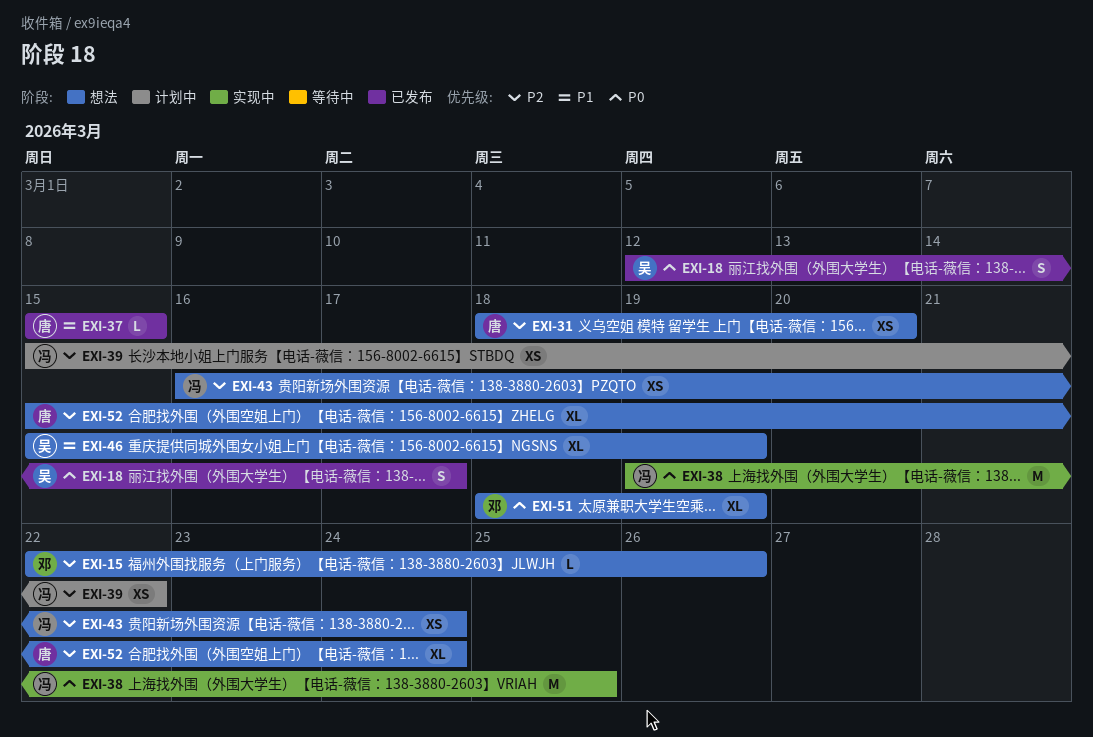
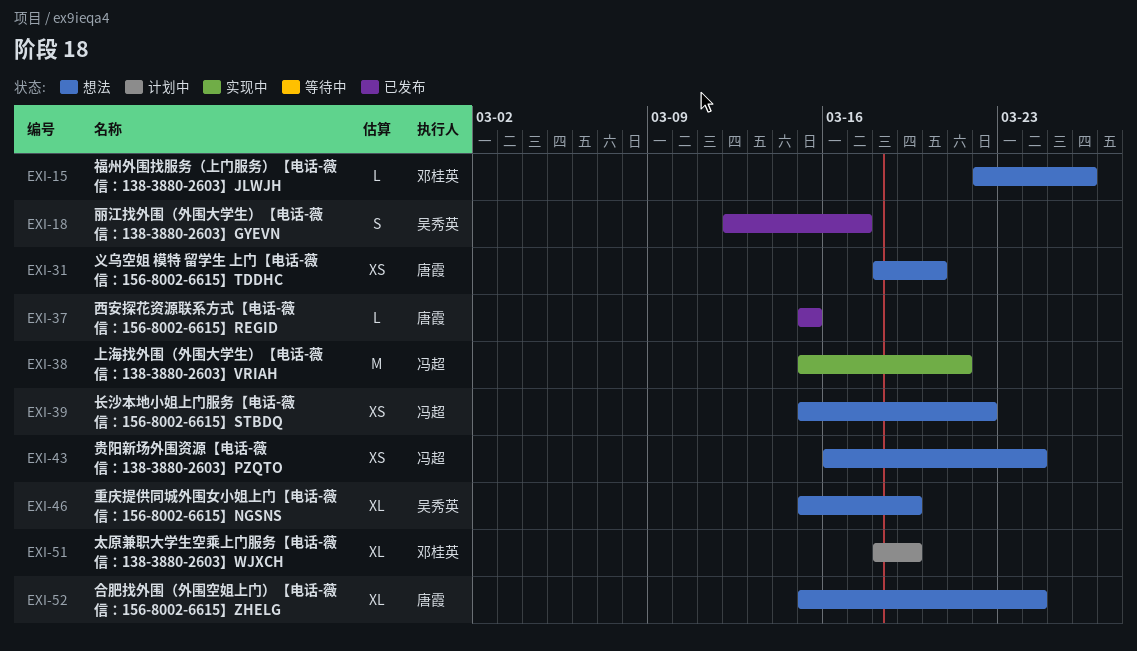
EXI-38, start: Mar 19 -> Mar 15
EXI-38, due: Mar 25 -> Mar 21
EXI-39, status: 计划中 -> 想法
EXI-51, status: 想法 -> 计划中

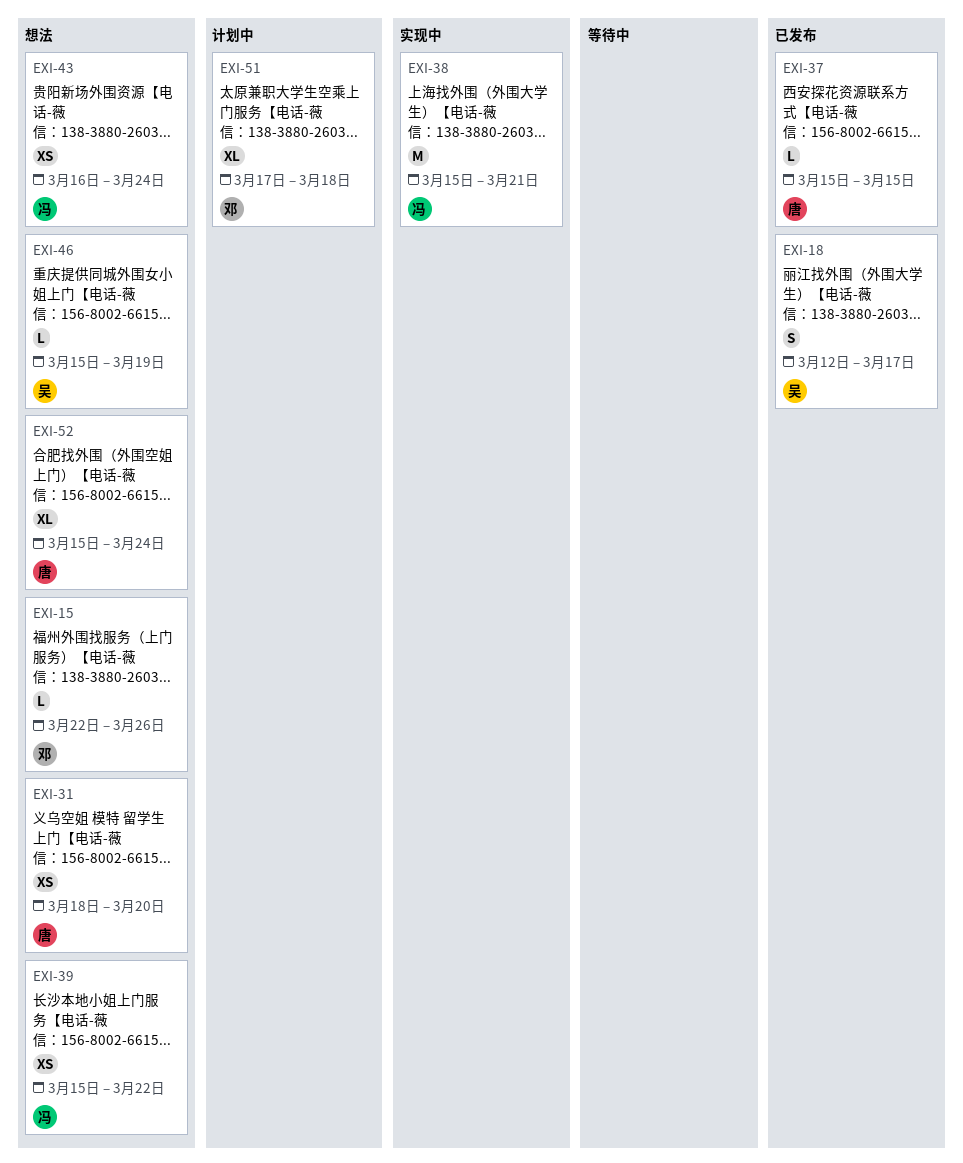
EXI-46, estimate: XL -> L
EXI-51, start: Mar 18 -> Mar 17
EXI-51, due: Mar 19 -> Mar 18

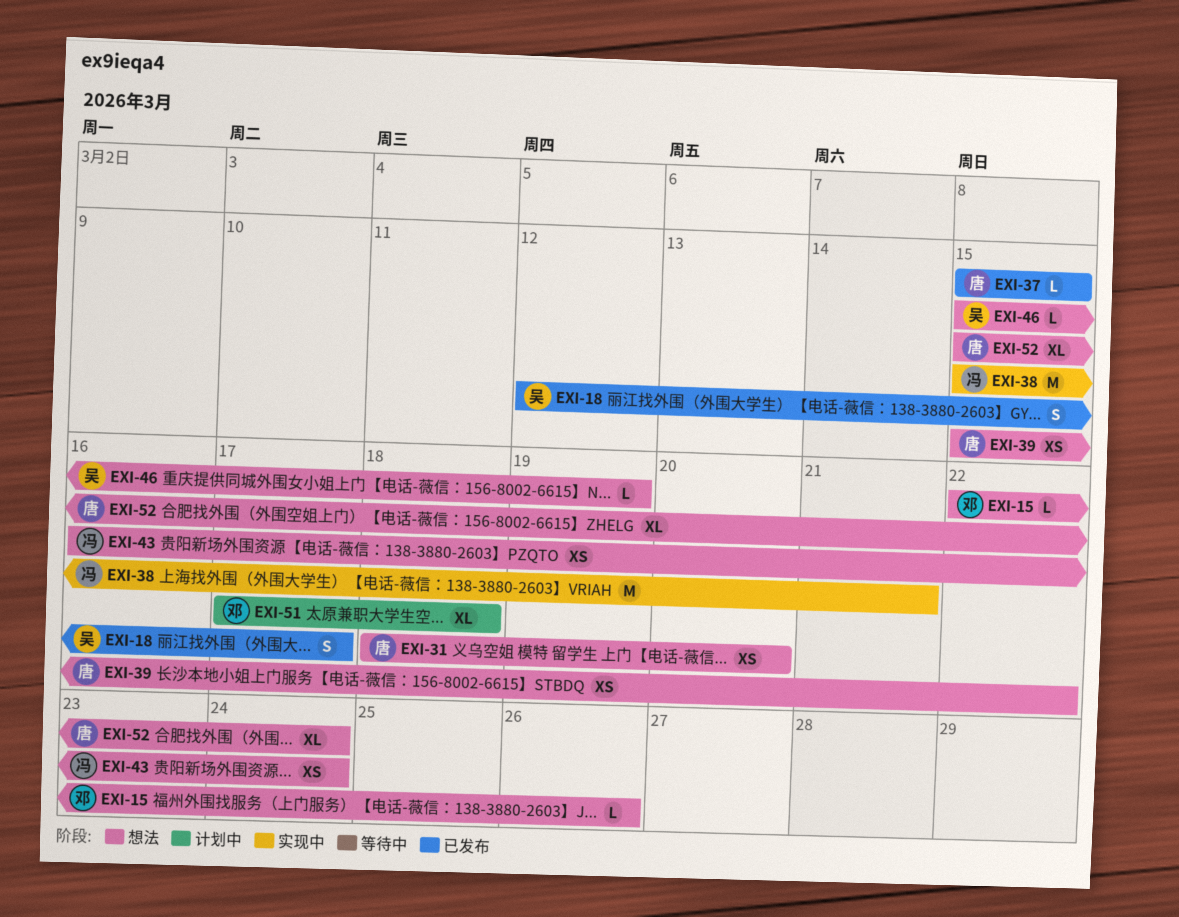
EXI-39, owner: 冯 -> 唐

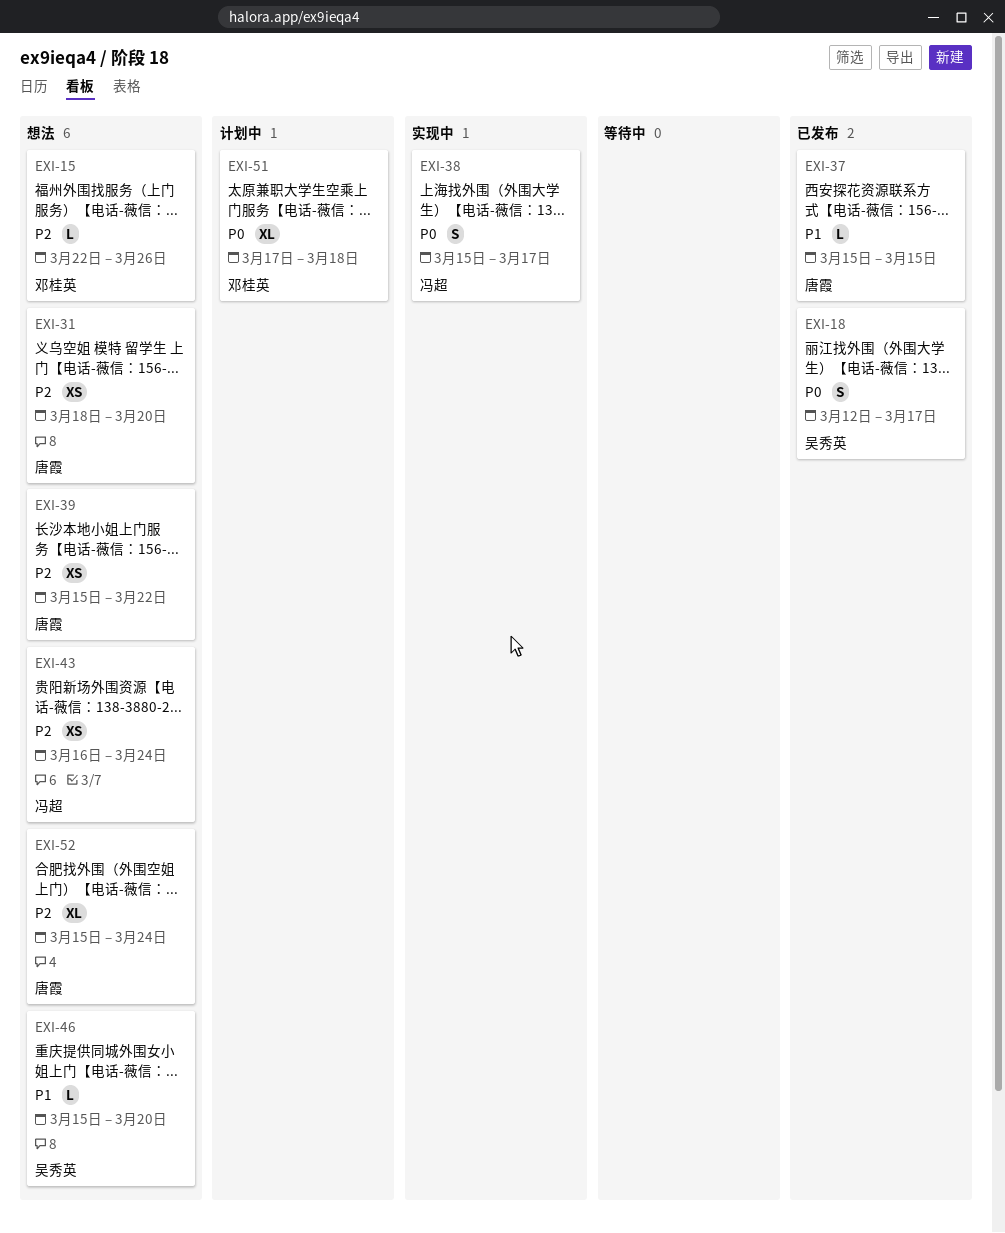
EXI-38, estimate: M -> S
EXI-38, due: Mar 21 -> Mar 17
EXI-46, due: Mar 19 -> Mar 20

